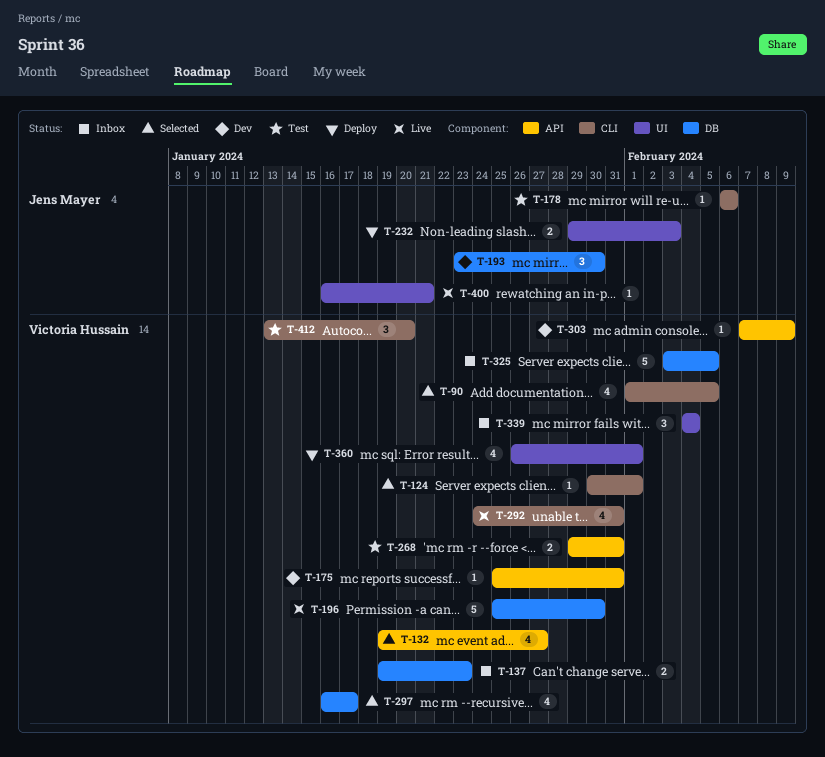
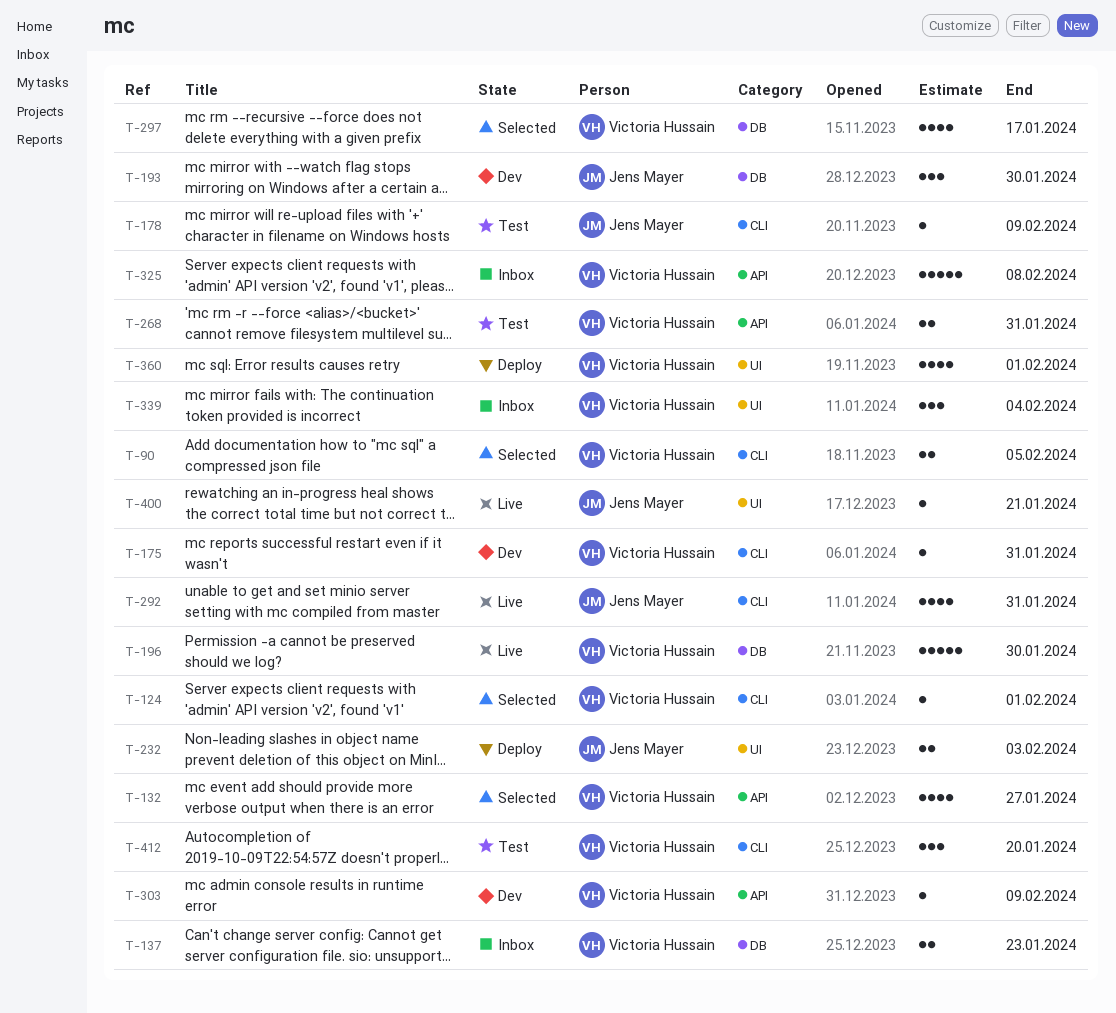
T-90, estimate: 4 -> 2
T-175, label: API -> CLI
T-178, due: Feb 6 -> Feb 9
T-292, owner: Victoria Hussain -> Jens Mayer
T-325, label: DB -> API
T-325, due: Feb 5 -> Feb 8

